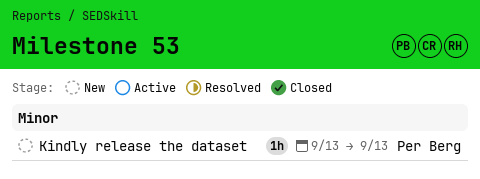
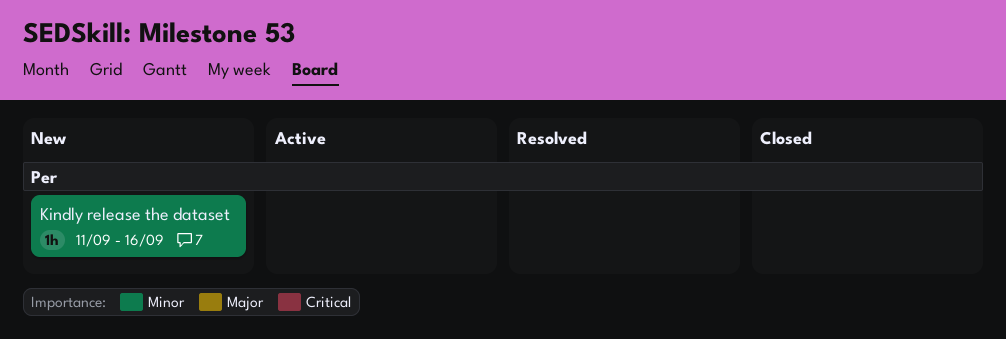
Kindly release the dataset, start: Sep 13 -> Sep 11
Kindly release the dataset, due: Sep 13 -> Sep 16

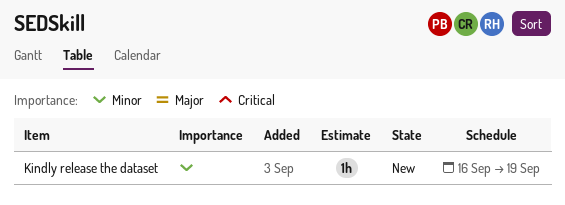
Kindly release the dataset, start: Sep 11 -> Sep 16
Kindly release the dataset, due: Sep 16 -> Sep 19

